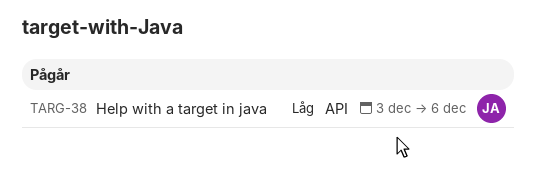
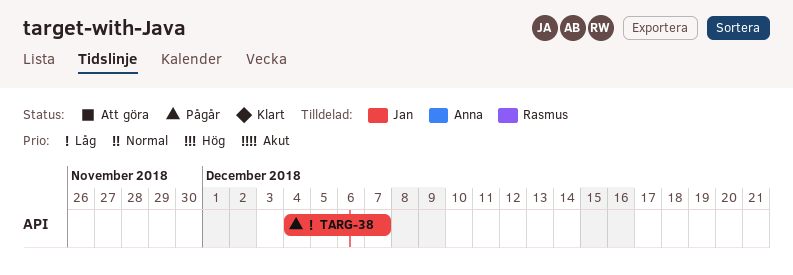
TARG-38, start: Dec 3 -> Dec 4
TARG-38, due: Dec 6 -> Dec 7

